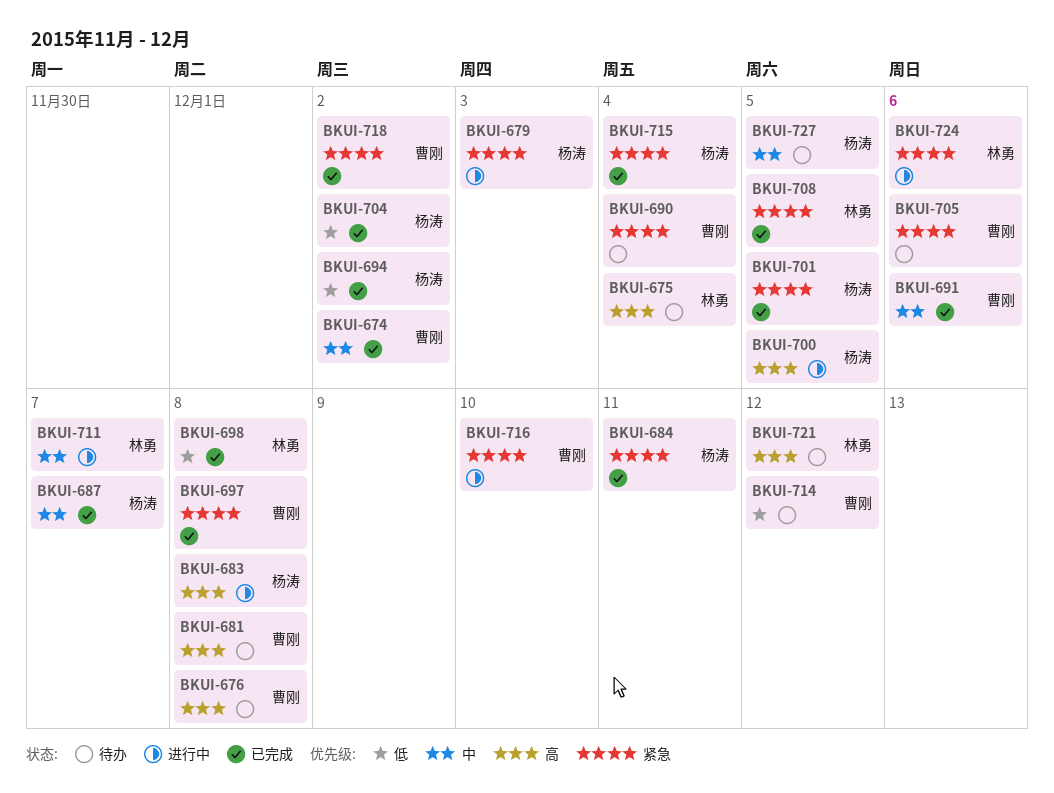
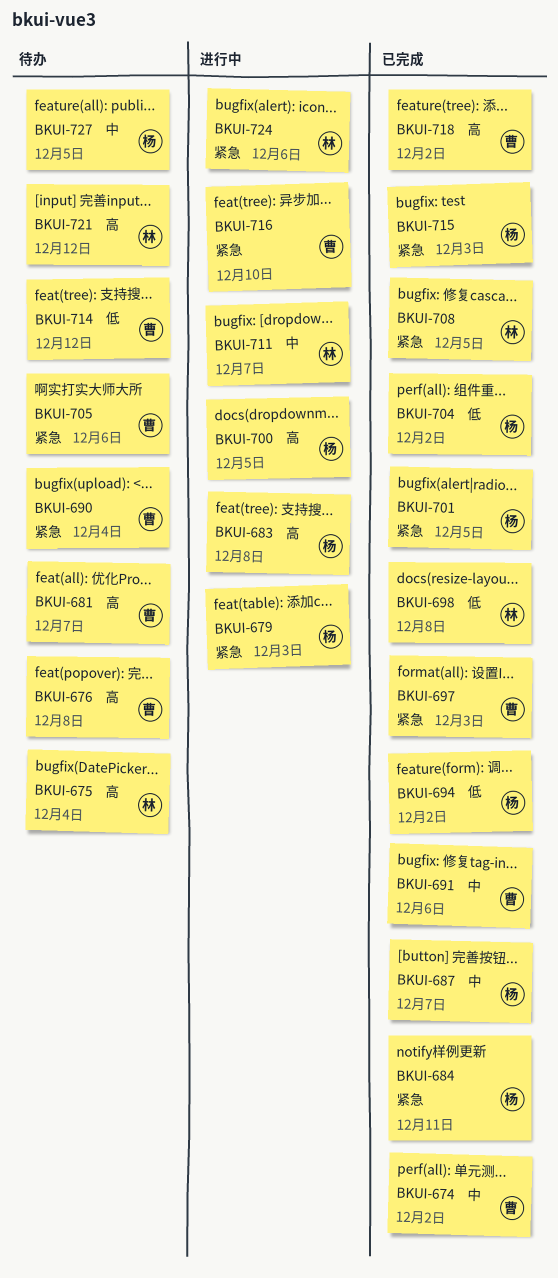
BKUI-681, due: Dec 8 -> Dec 7
BKUI-697, due: Dec 8 -> Dec 3
BKUI-715, due: Dec 4 -> Dec 3
BKUI-718, priority: 紧急 -> 高

